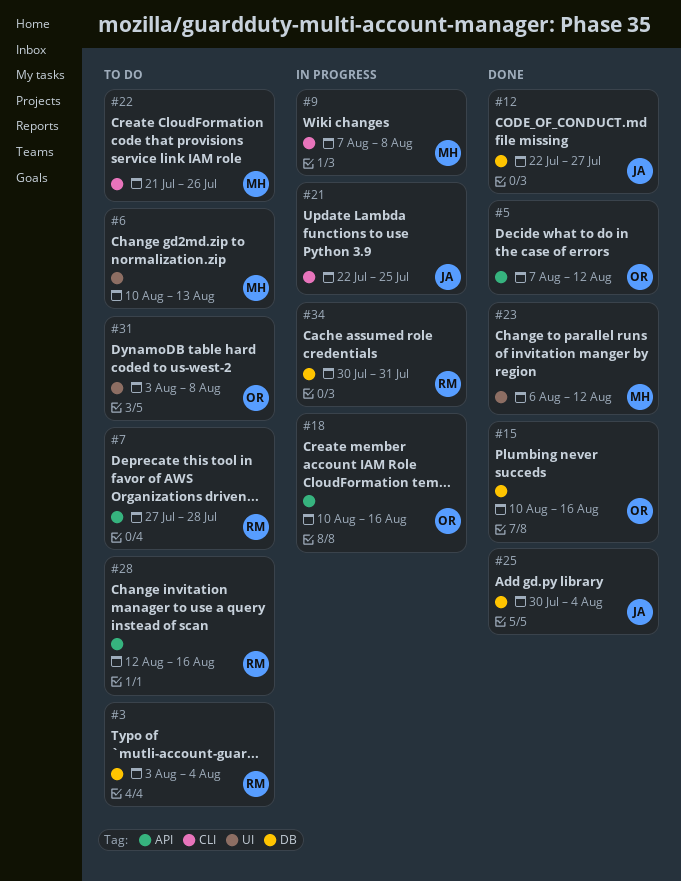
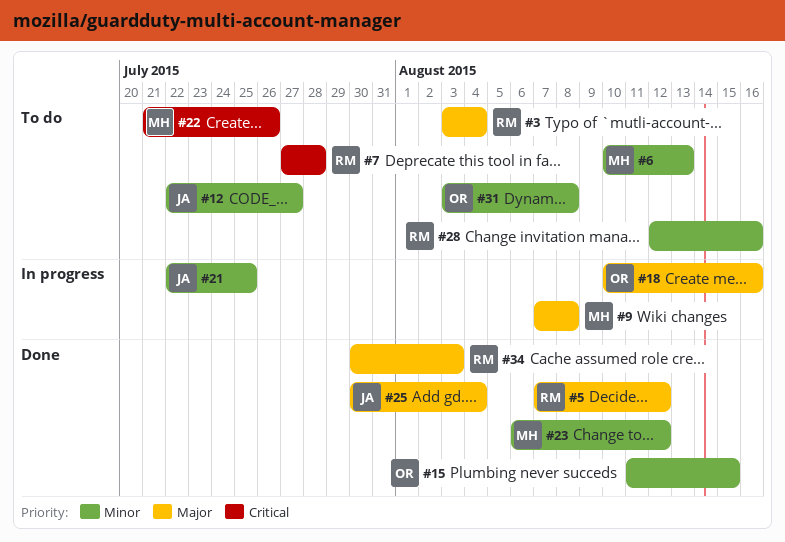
#5, owner: OR -> RM
#12, status: Done -> To do
#15, start: Aug 10 -> Aug 11
#15, due: Aug 16 -> Aug 15
#34, status: In progress -> Done
#34, due: Jul 31 -> Aug 3

